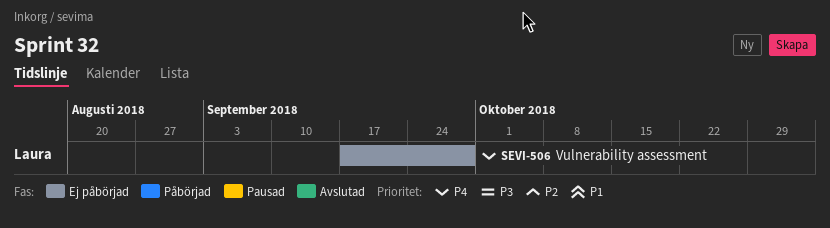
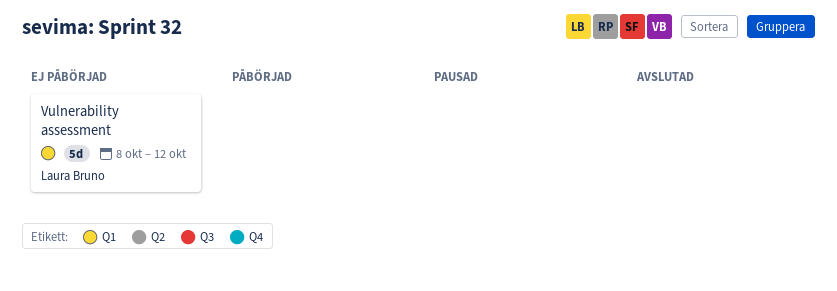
Vulnerability assessment, start: Sep 17 -> Oct 8
Vulnerability assessment, due: Sep 28 -> Oct 12

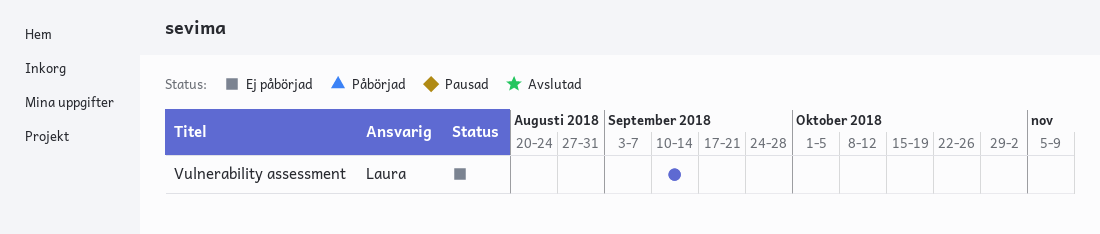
Vulnerability assessment, start: Oct 8 -> Sep 10
Vulnerability assessment, due: Oct 12 -> Sep 14

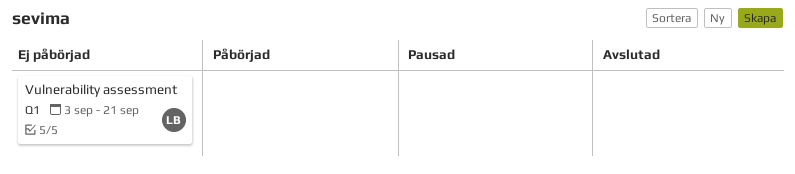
Vulnerability assessment, start: Sep 10 -> Sep 3
Vulnerability assessment, due: Sep 14 -> Sep 21

